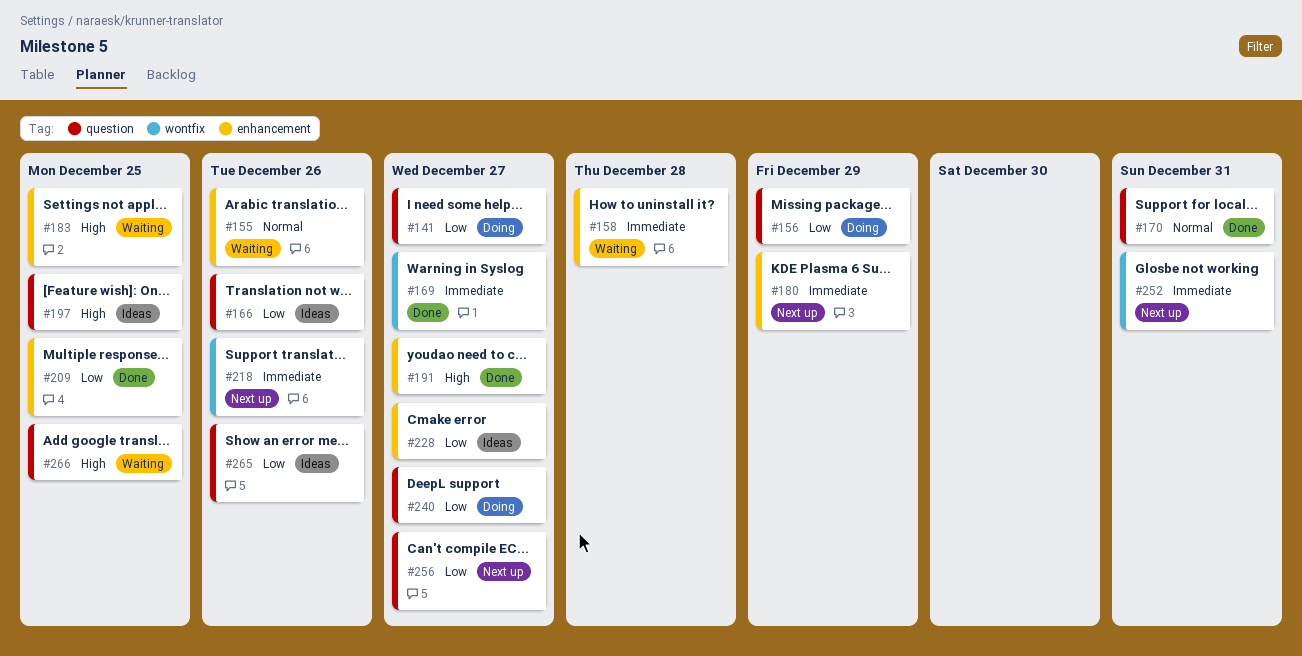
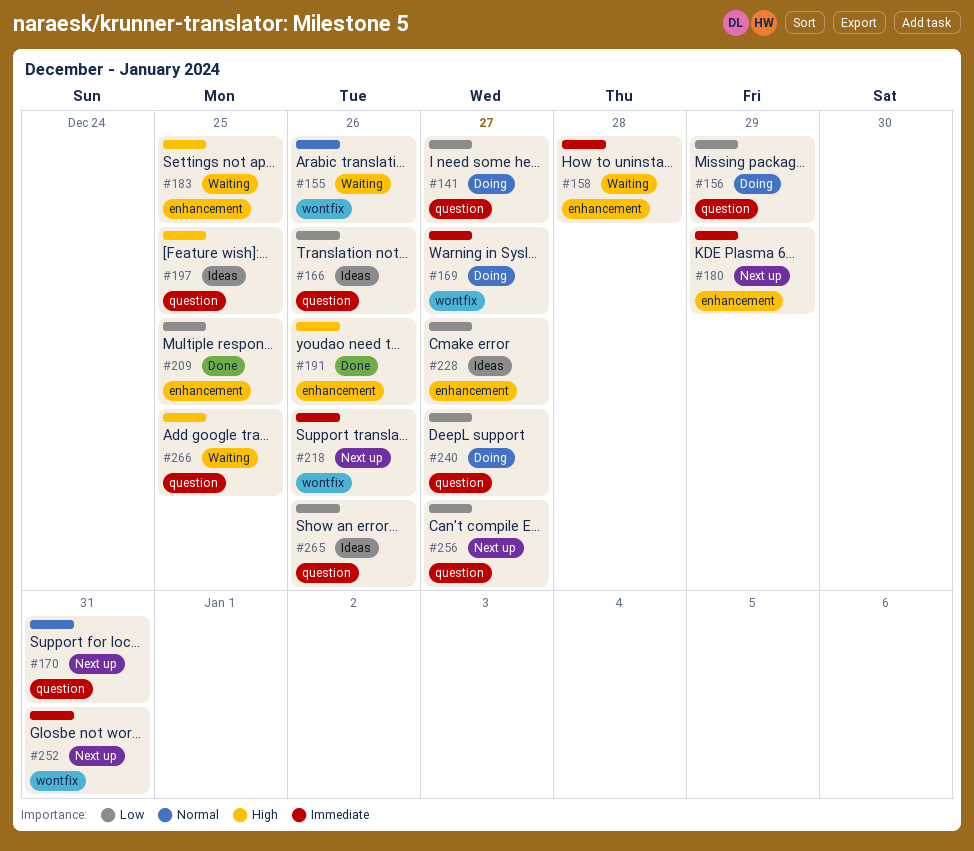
#155, label: enhancement -> wontfix
#169, status: Done -> Doing
#170, status: Done -> Next up
#191, due: Dec 27 -> Dec 26

